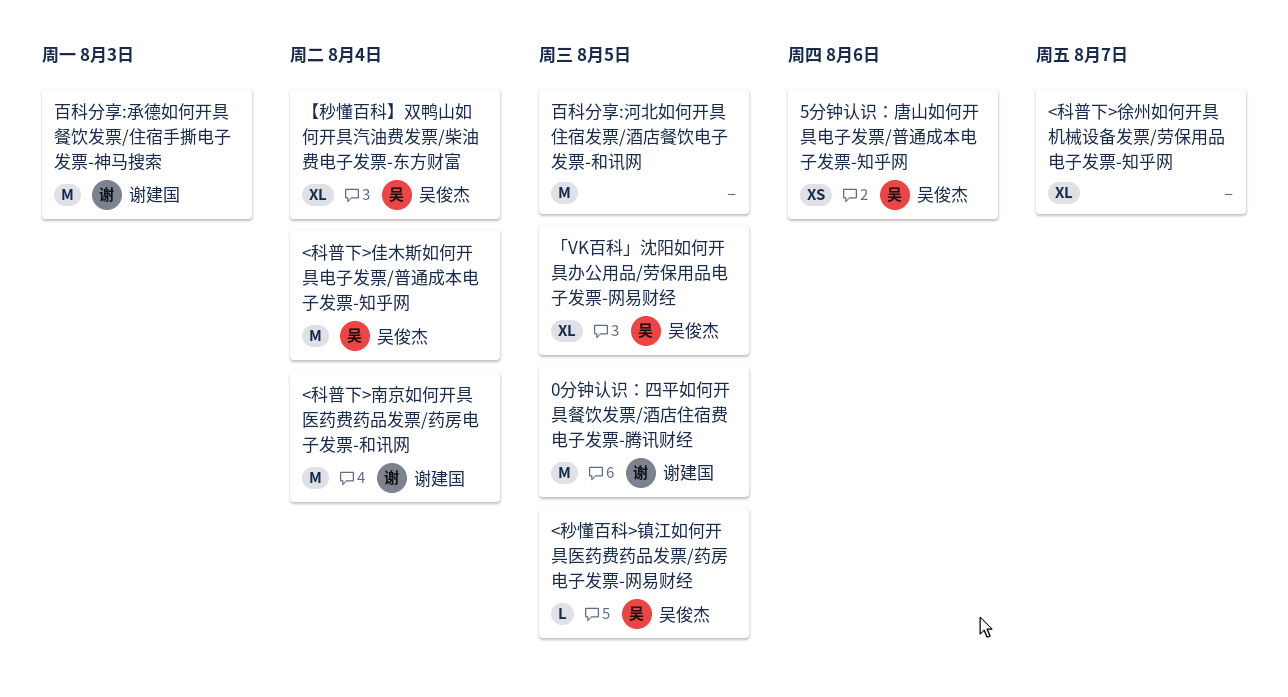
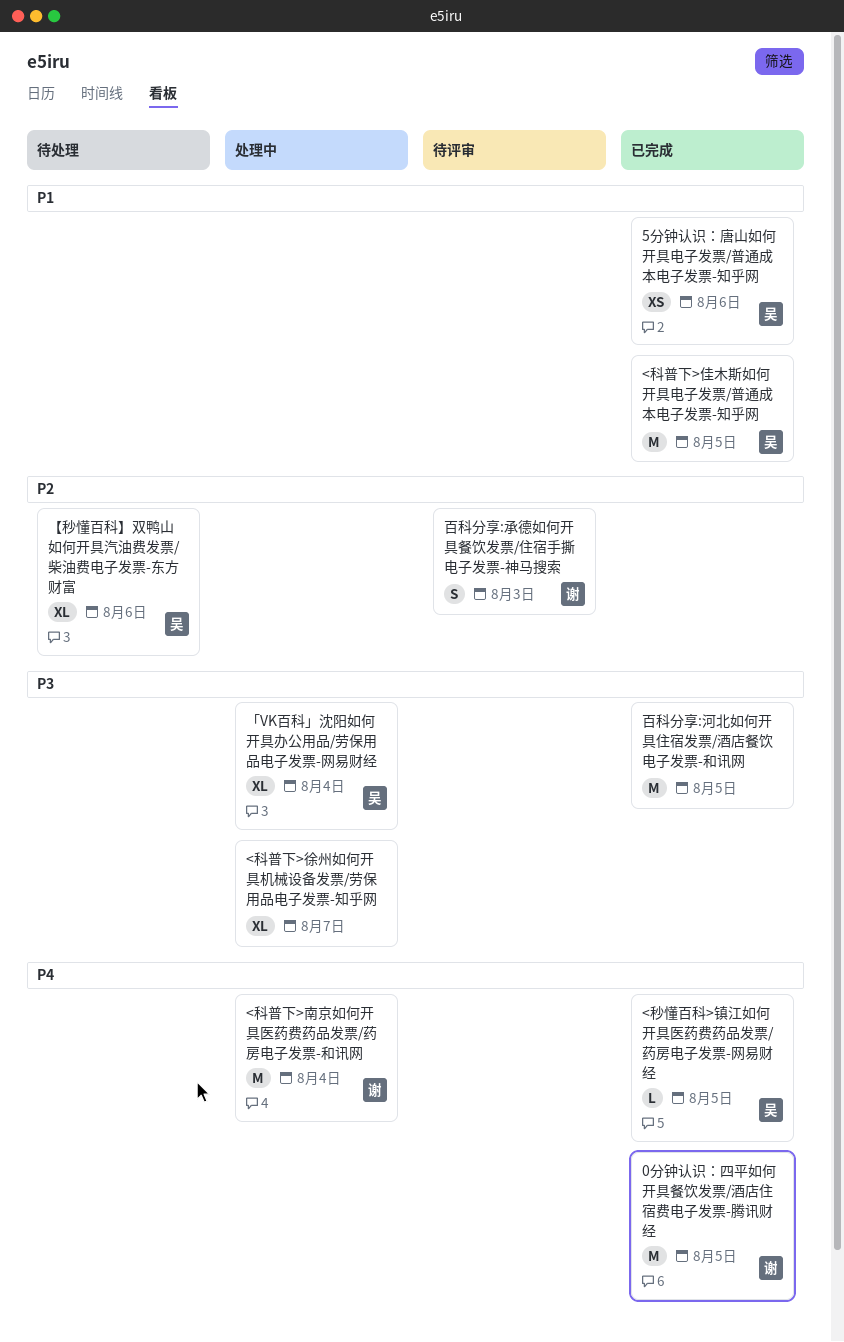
<科普下>佳木斯如何开具电子发票/普通成本电子发票-知乎网, due: Aug 4 -> Aug 5
「VK百科」沈阳如何开具办公用品/劳保用品电子发票-网易财经, due: Aug 5 -> Aug 4
【秒懂百科】双鸭山如何开具汽油费发票/柴油费电子发票-东方财富, due: Aug 4 -> Aug 6
百科分享:承德如何开具餐饮发票/住宿手撕电子发票-神马搜索, estimate: M -> S

